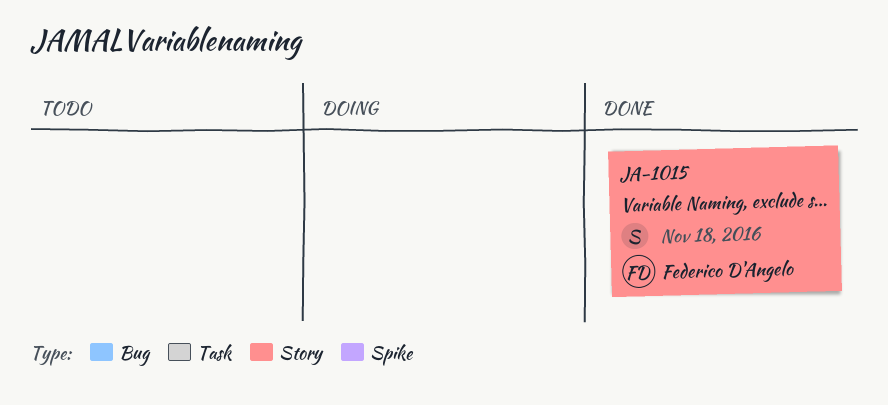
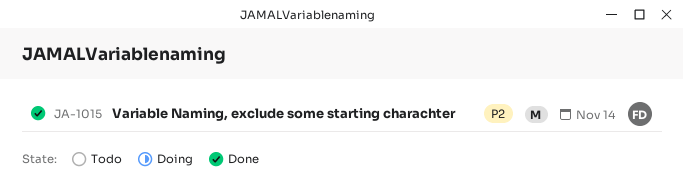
JA-1015, estimate: S -> M
JA-1015, due: Nov 18 -> Nov 14

